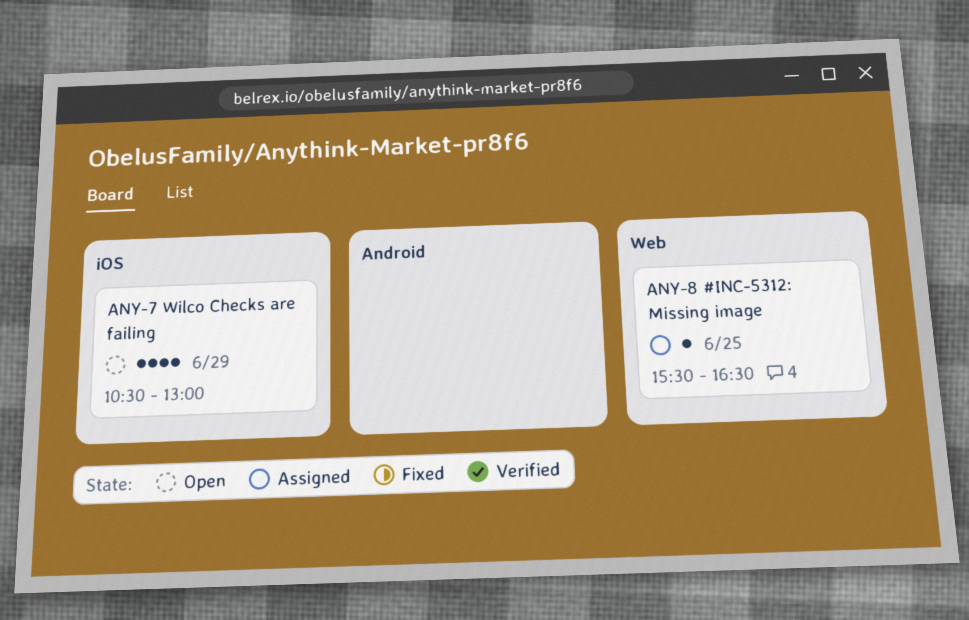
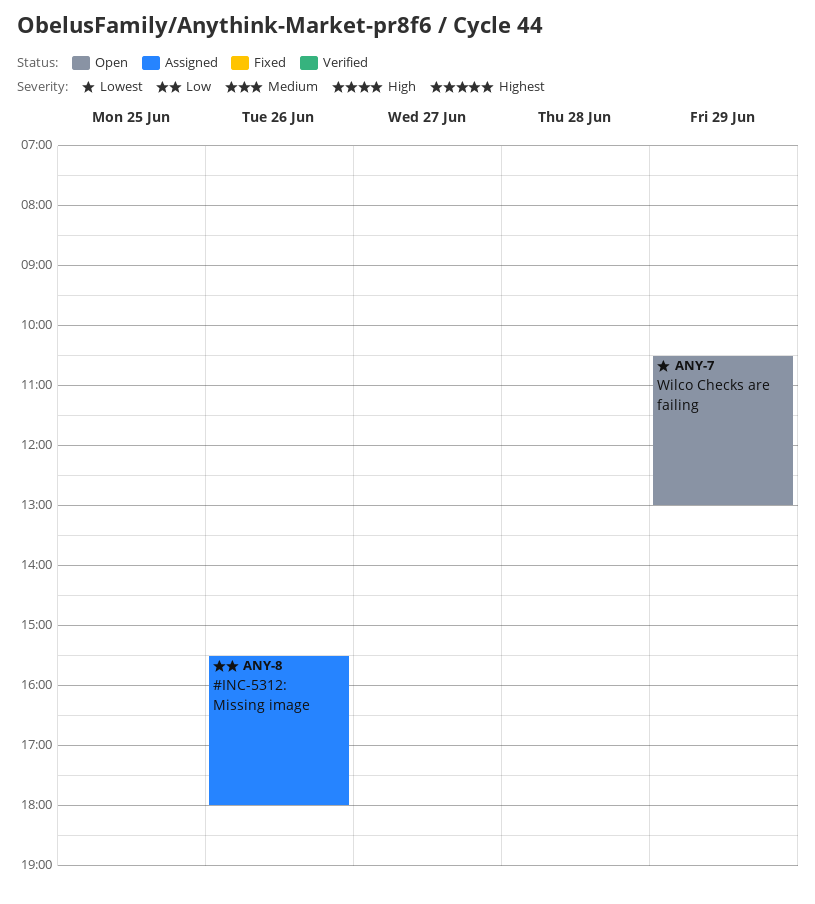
ANY-8, day: Jun 25 -> Jun 26
ANY-8, ends: 16:30 -> 18:00

